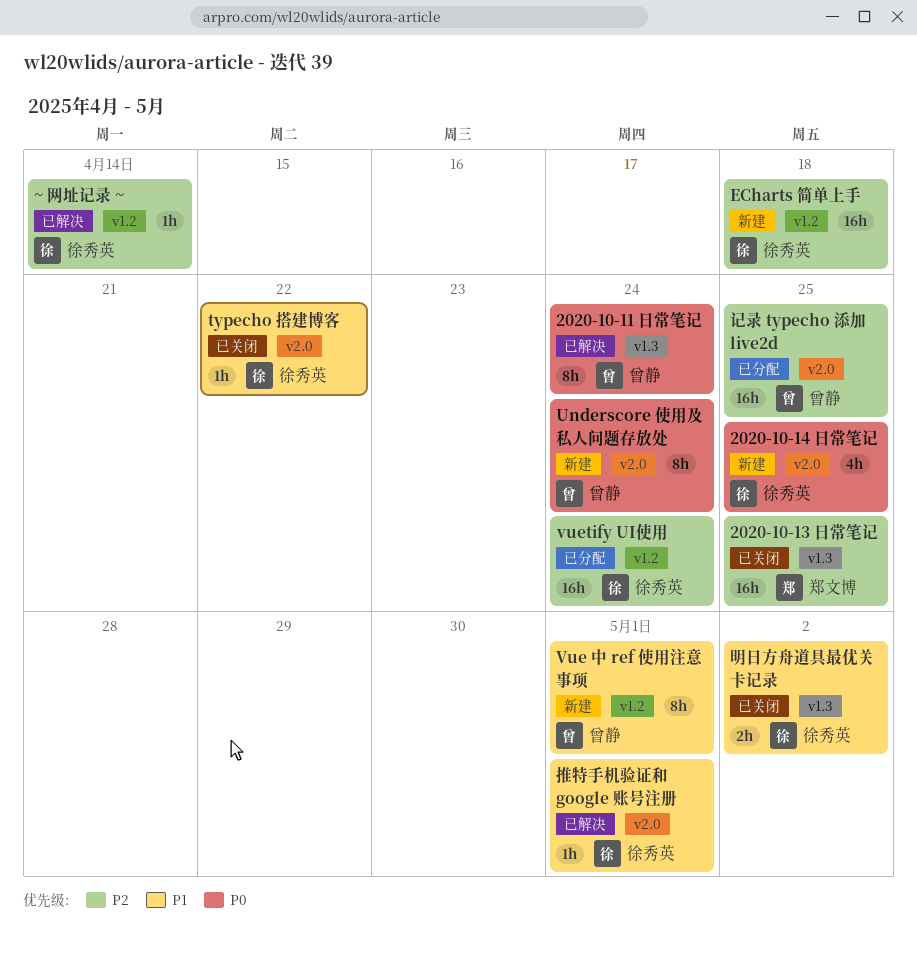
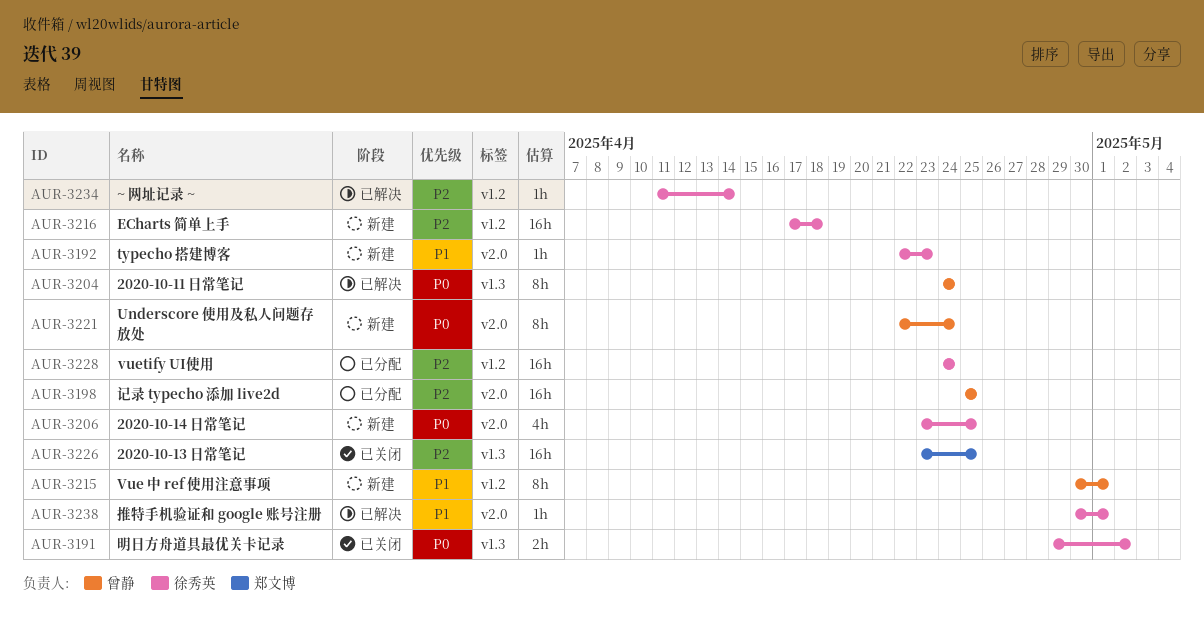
typecho 搭建博客, status: 已关闭 -> 新建
typecho 搭建博客, due: Apr 22 -> Apr 23
明日方舟道具最优关卡记录, priority: P1 -> P0

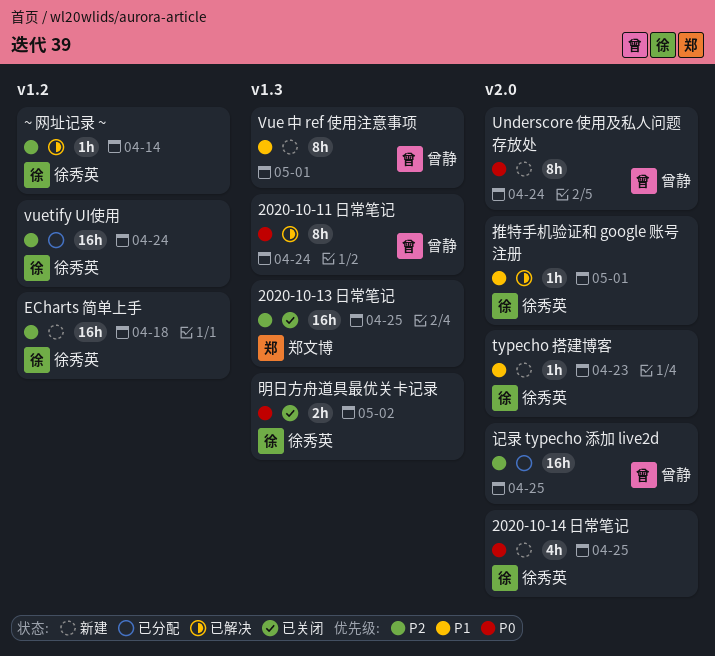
Vue 中 ref 使用注意事项, label: v1.2 -> v1.3

